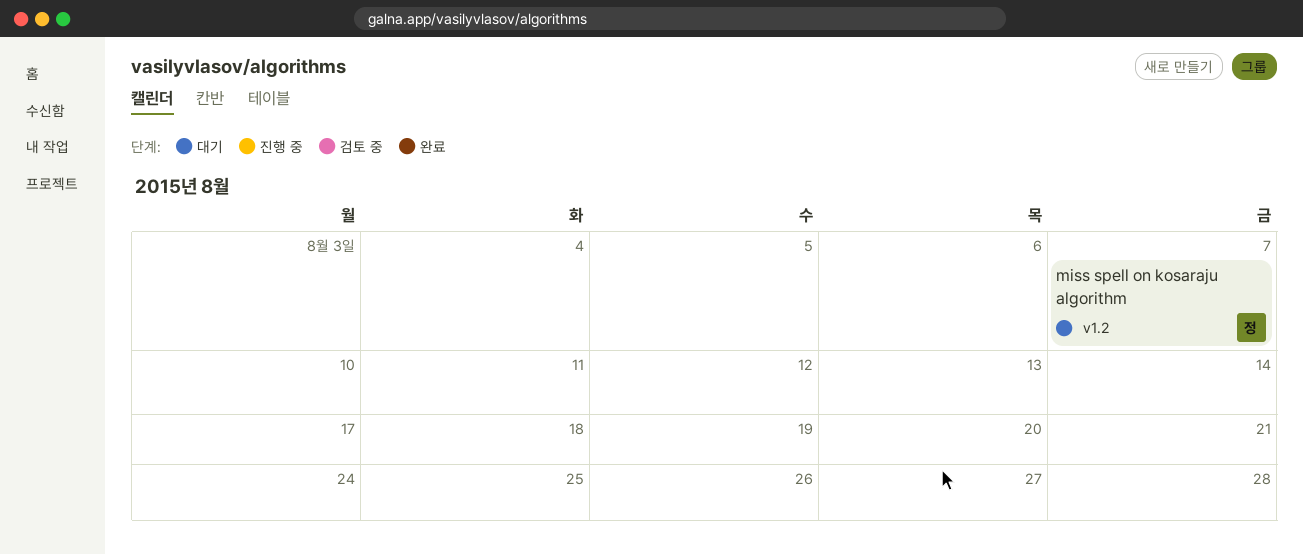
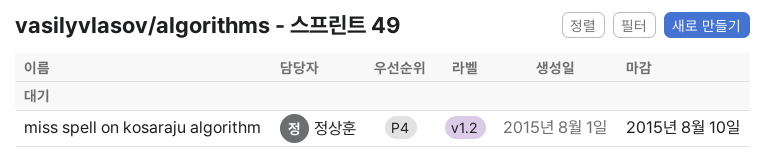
miss spell on kosaraju algorithm, due: Aug 7 -> Aug 10

